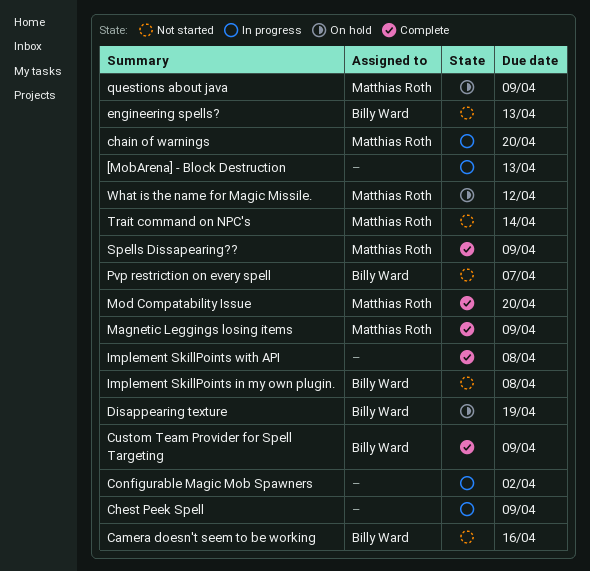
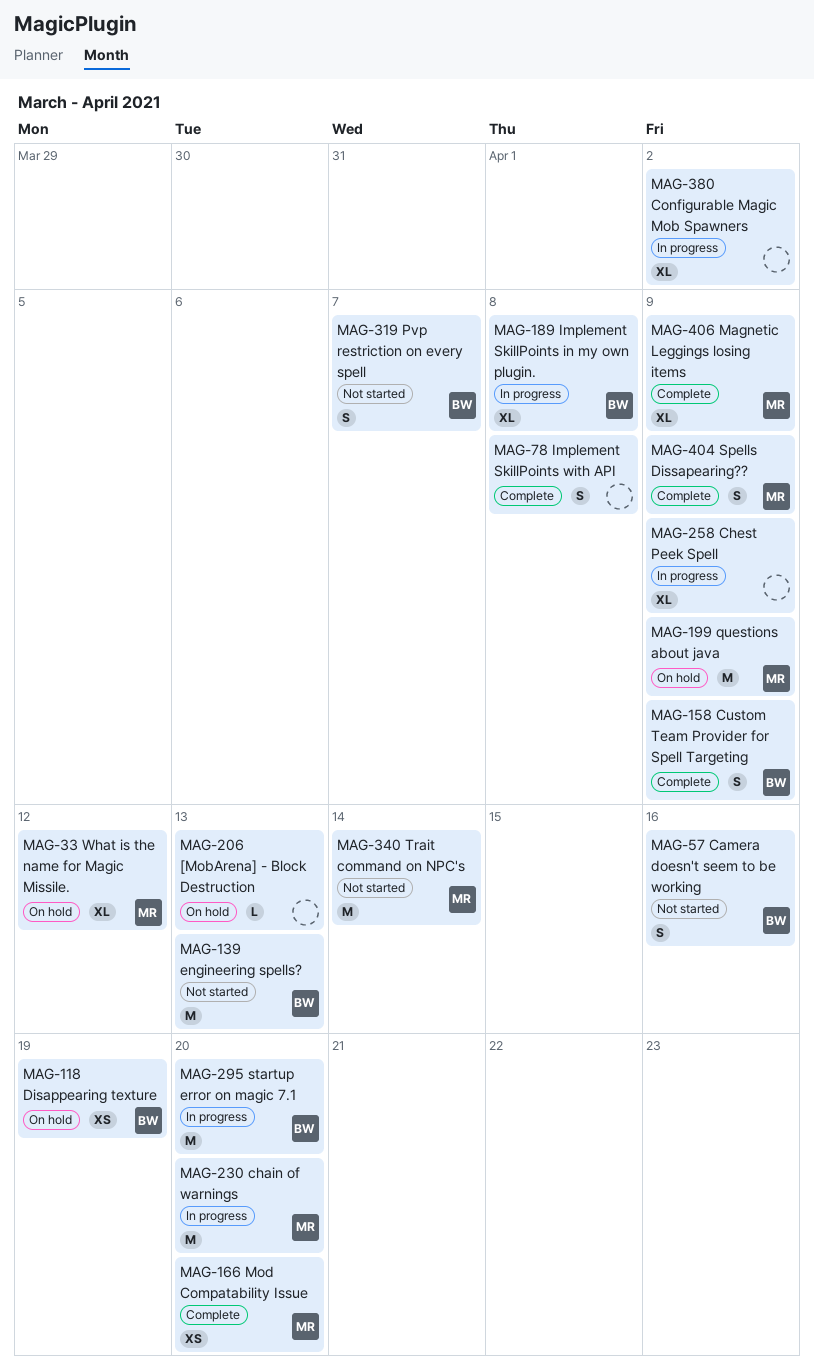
[MobArena] - Block Destruction, status: In progress -> On hold
Implement SkillPoints in my own plugin., status: Not started -> In progress
startup error on magic 7.1: none -> present

